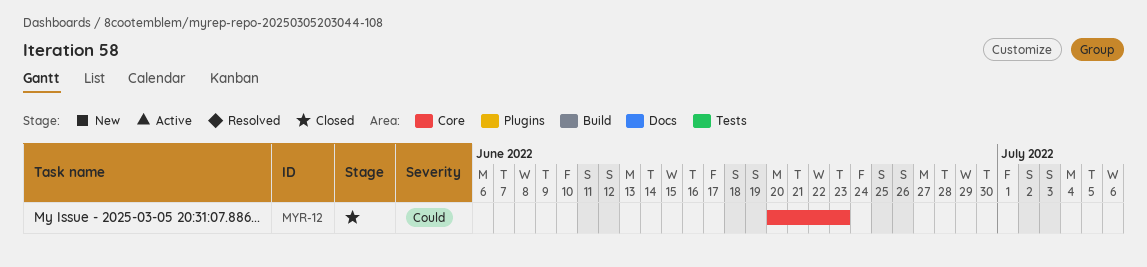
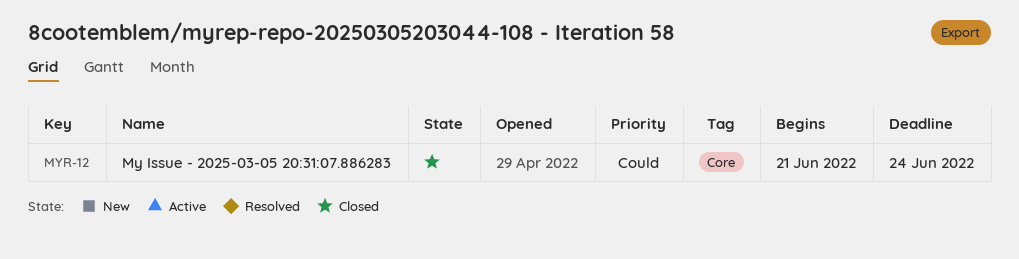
MYR-12, start: Jun 20 -> Jun 21
MYR-12, due: Jun 23 -> Jun 24

